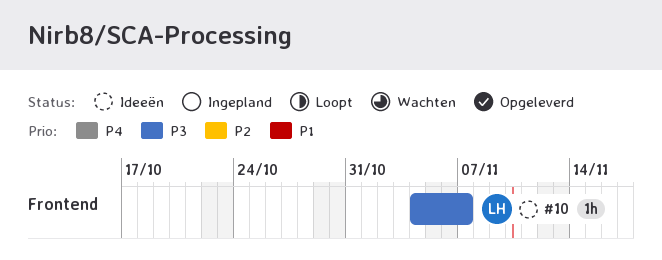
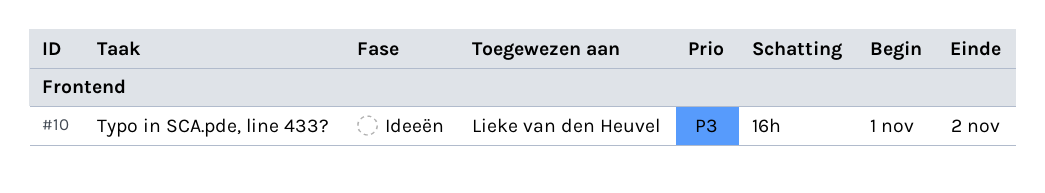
#10, estimate: 1h -> 16h
#10, start: Nov 4 -> Nov 1
#10, due: Nov 7 -> Nov 2

